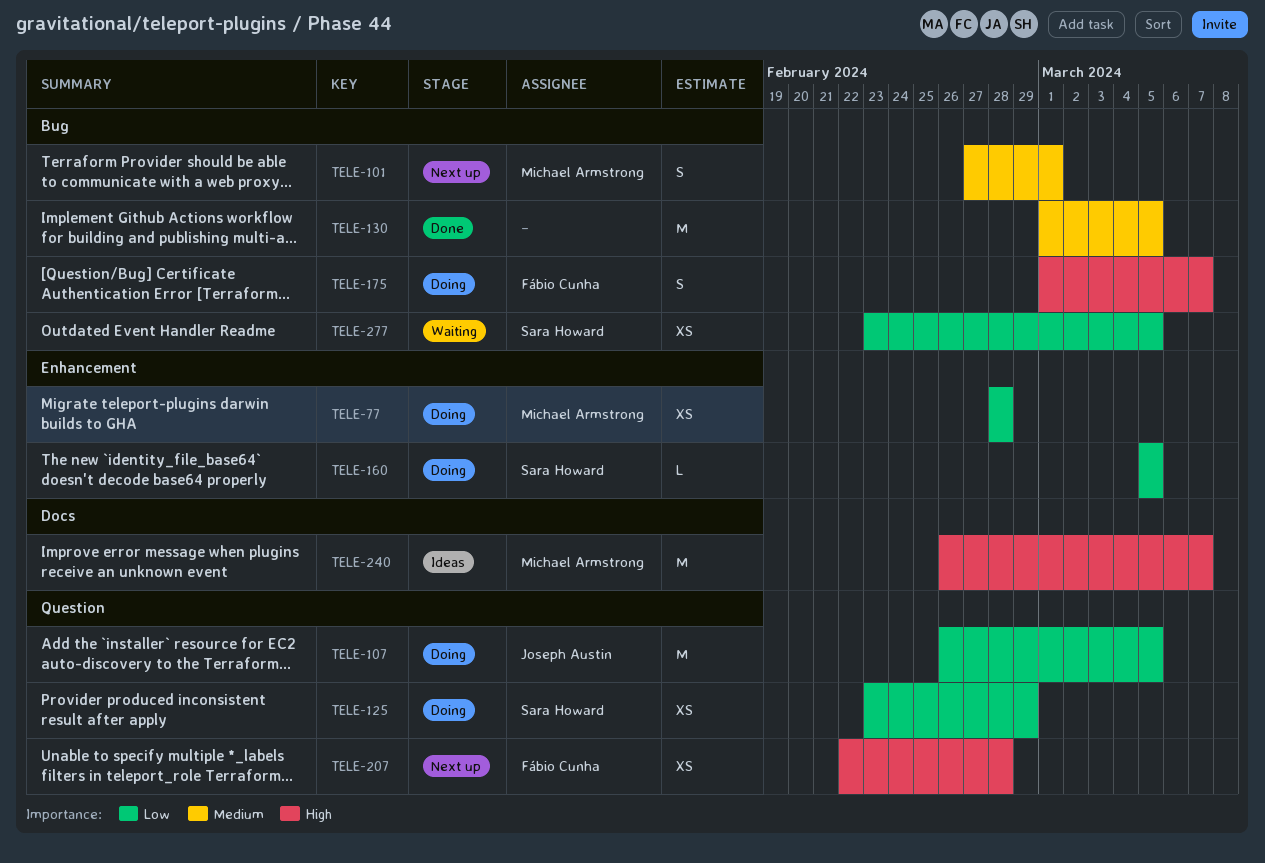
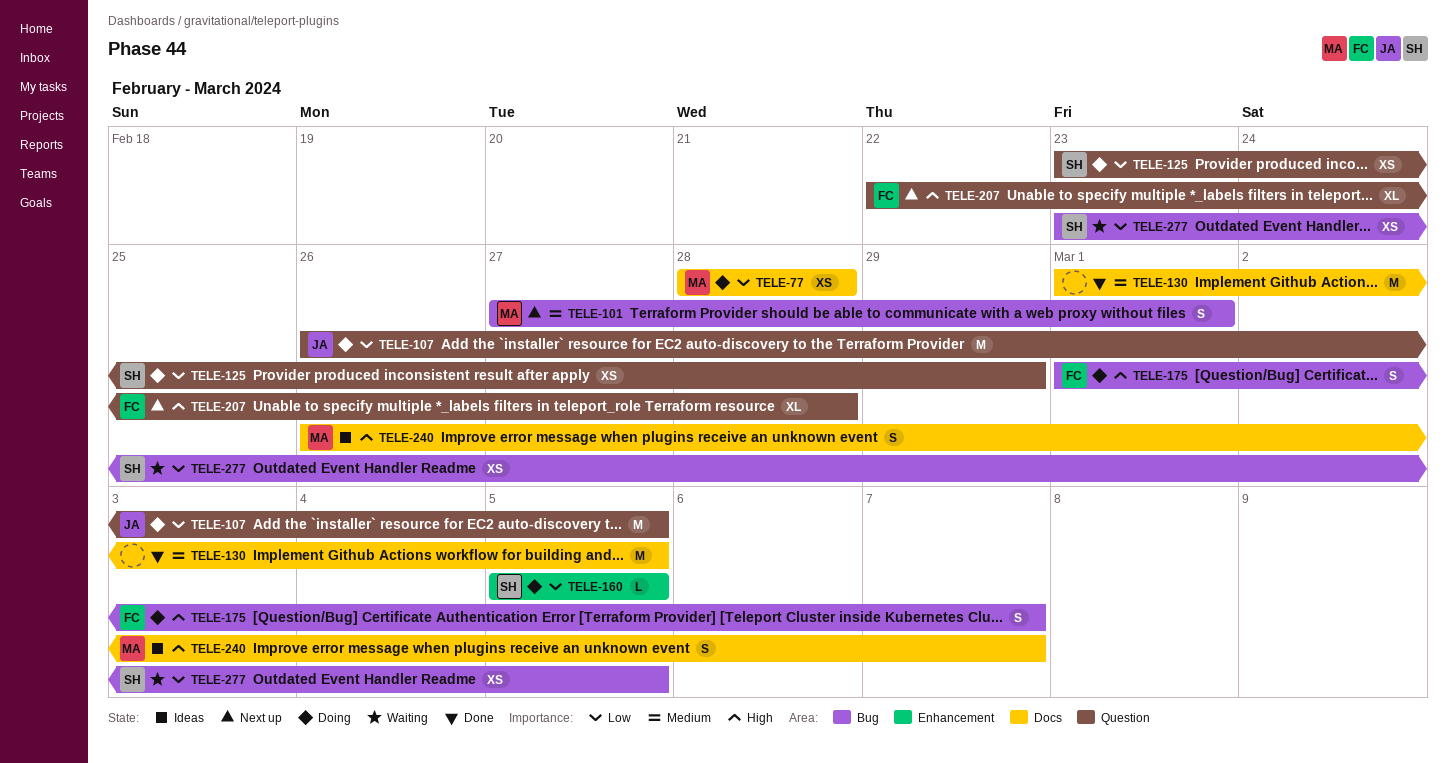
TELE-77, label: Enhancement -> Docs
TELE-130, label: Bug -> Docs
TELE-207, estimate: XS -> XL
TELE-240, estimate: M -> S

